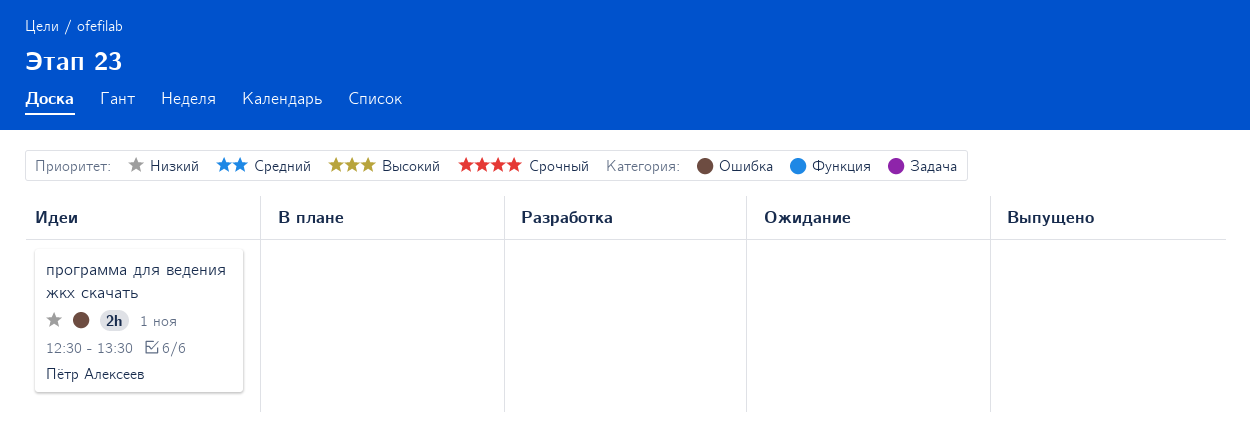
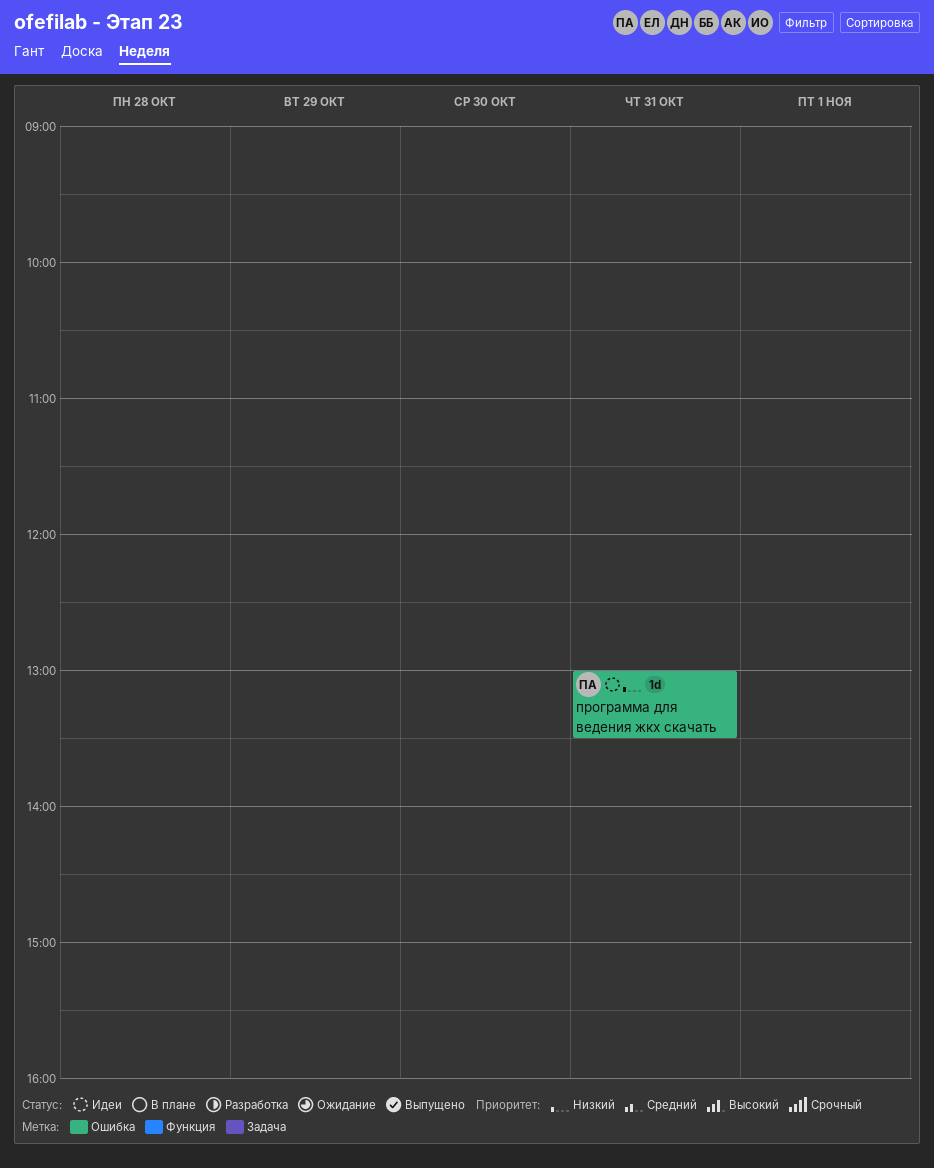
программа для ведения жкх скачать, estimate: 2h -> 1d
программа для ведения жкх скачать, day: Nov 1 -> Oct 31
программа для ведения жкх скачать, begins: 12:30 -> 13:00

